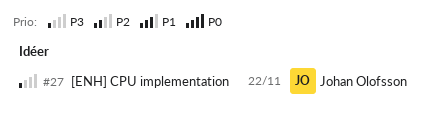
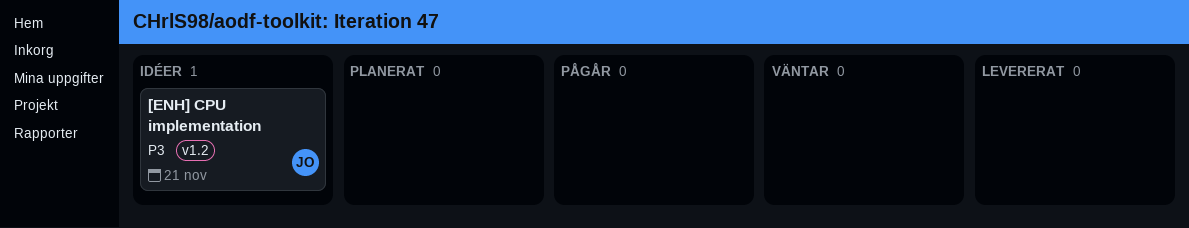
[ENH] CPU implementation, due: Nov 22 -> Nov 21

